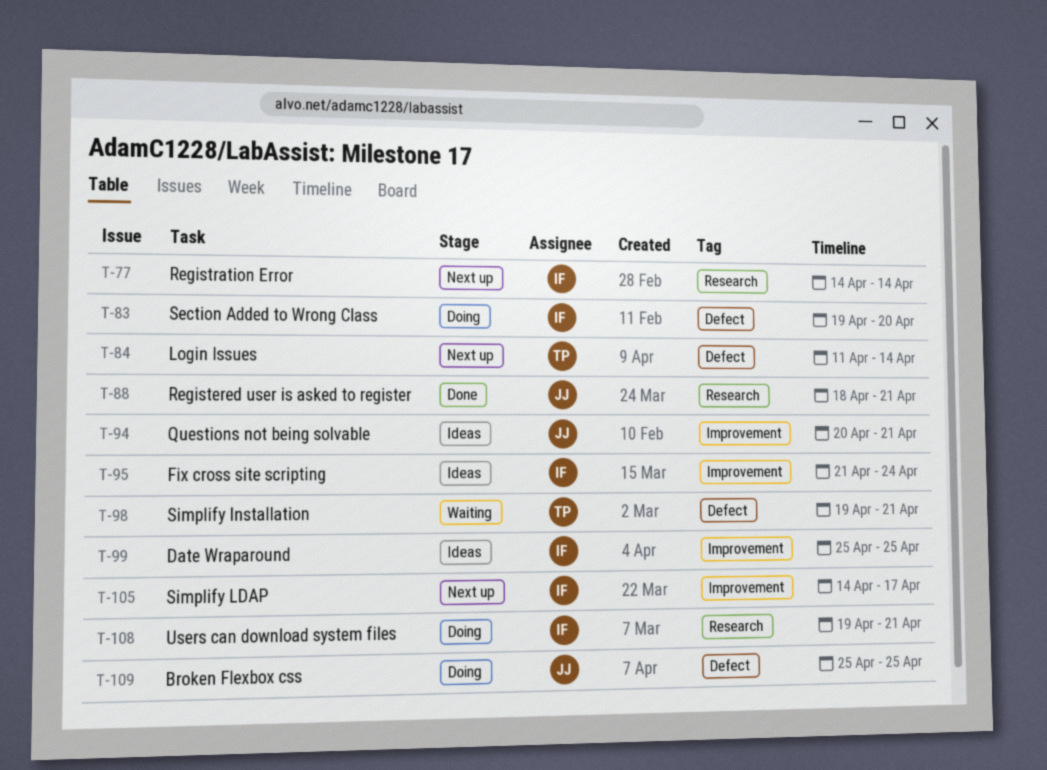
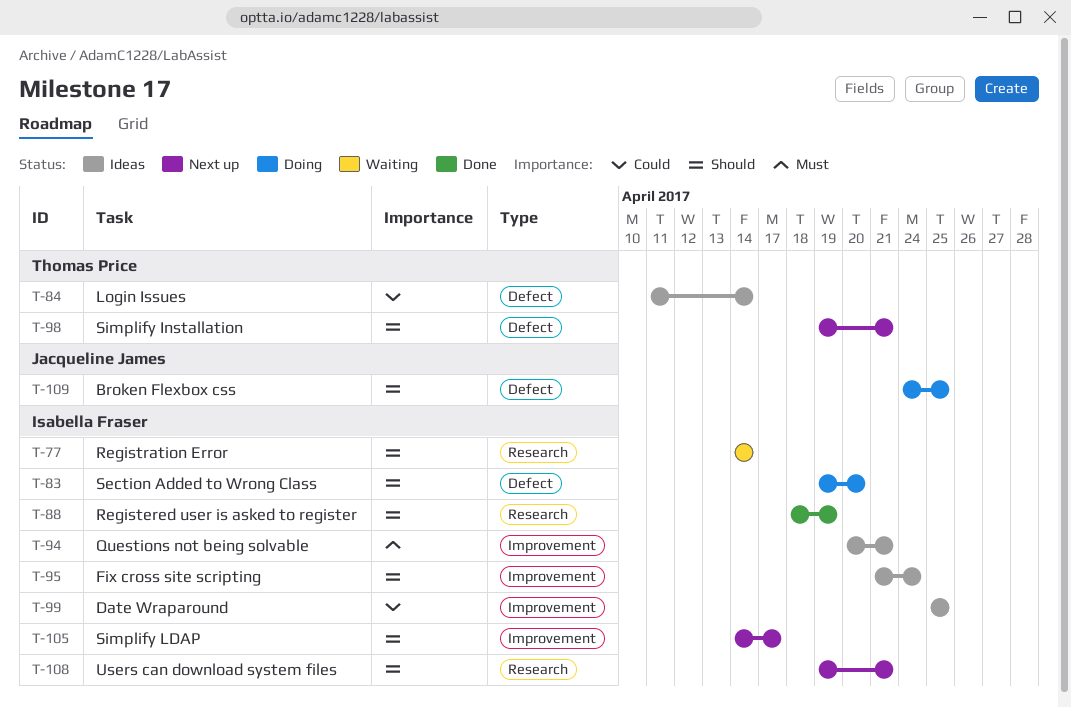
T-77, status: Next up -> Waiting
T-84, status: Next up -> Ideas
T-88, owner: Jacqueline James -> Isabella Fraser
T-88, due: Apr 21 -> Apr 19
T-94, owner: Jacqueline James -> Isabella Fraser
T-98, status: Waiting -> Next up
T-108, status: Doing -> Next up
T-109, start: Apr 25 -> Apr 24

